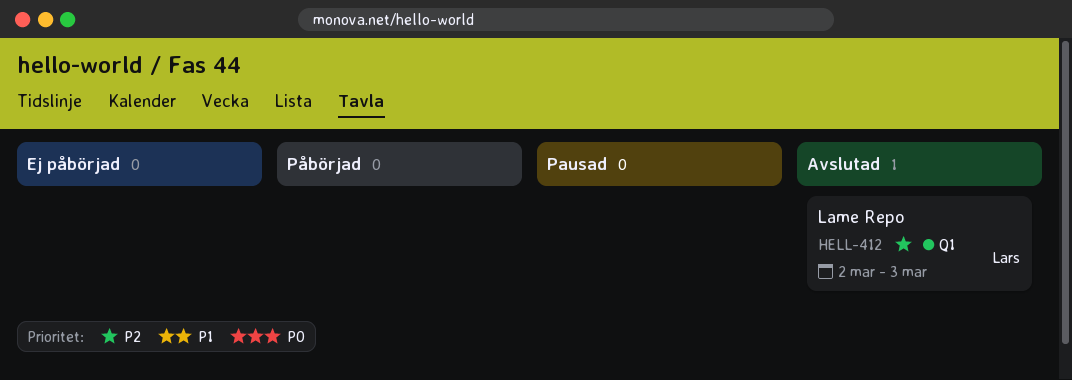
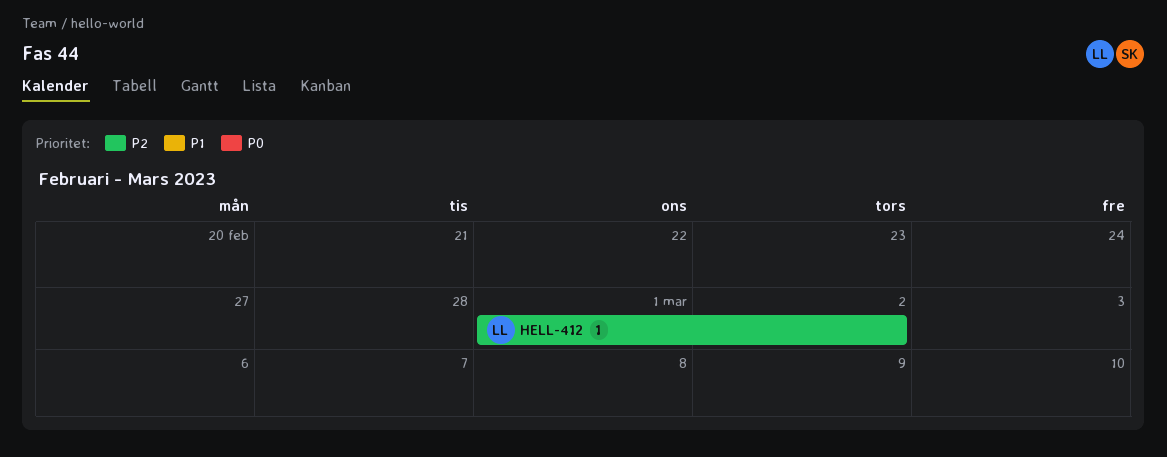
HELL-412, start: Mar 2 -> Mar 1
HELL-412, due: Mar 3 -> Mar 2

